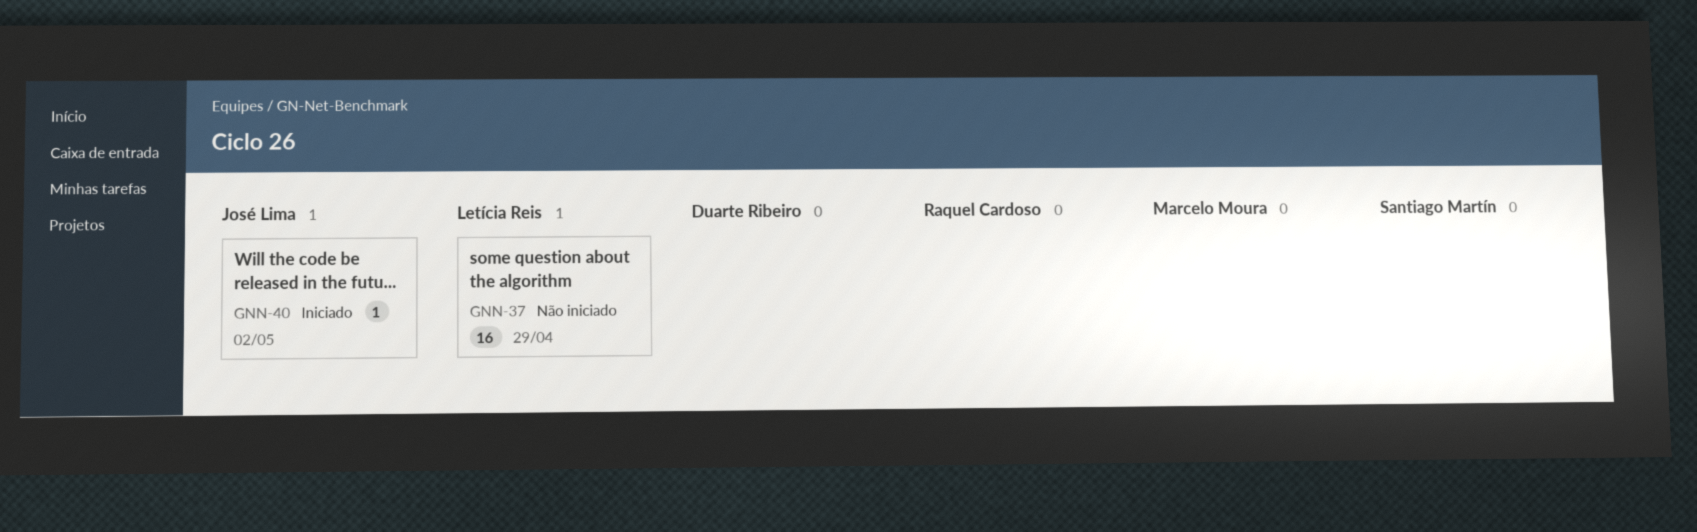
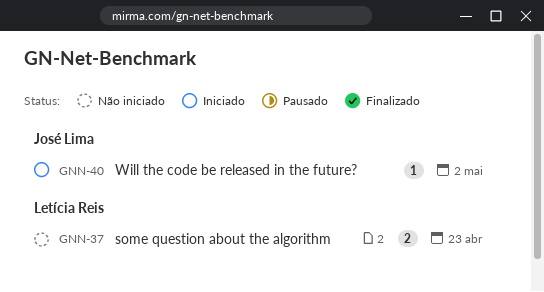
GNN-37, estimate: 16 -> 2
GNN-37, due: Apr 29 -> Apr 23

